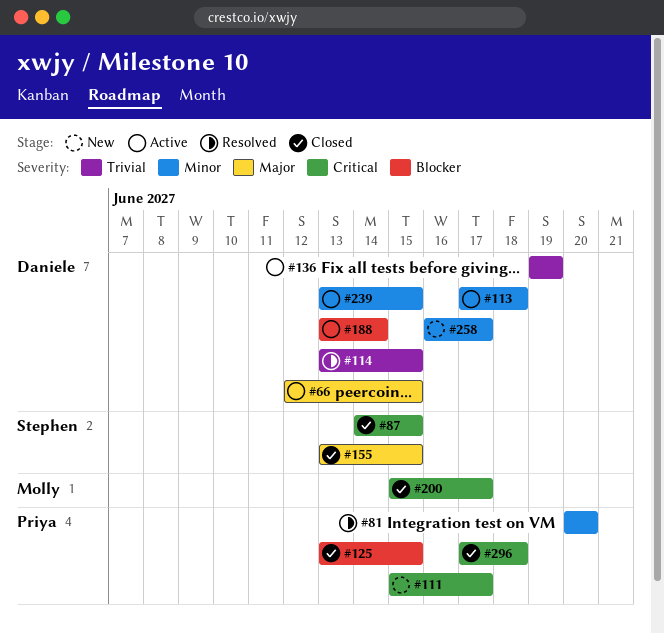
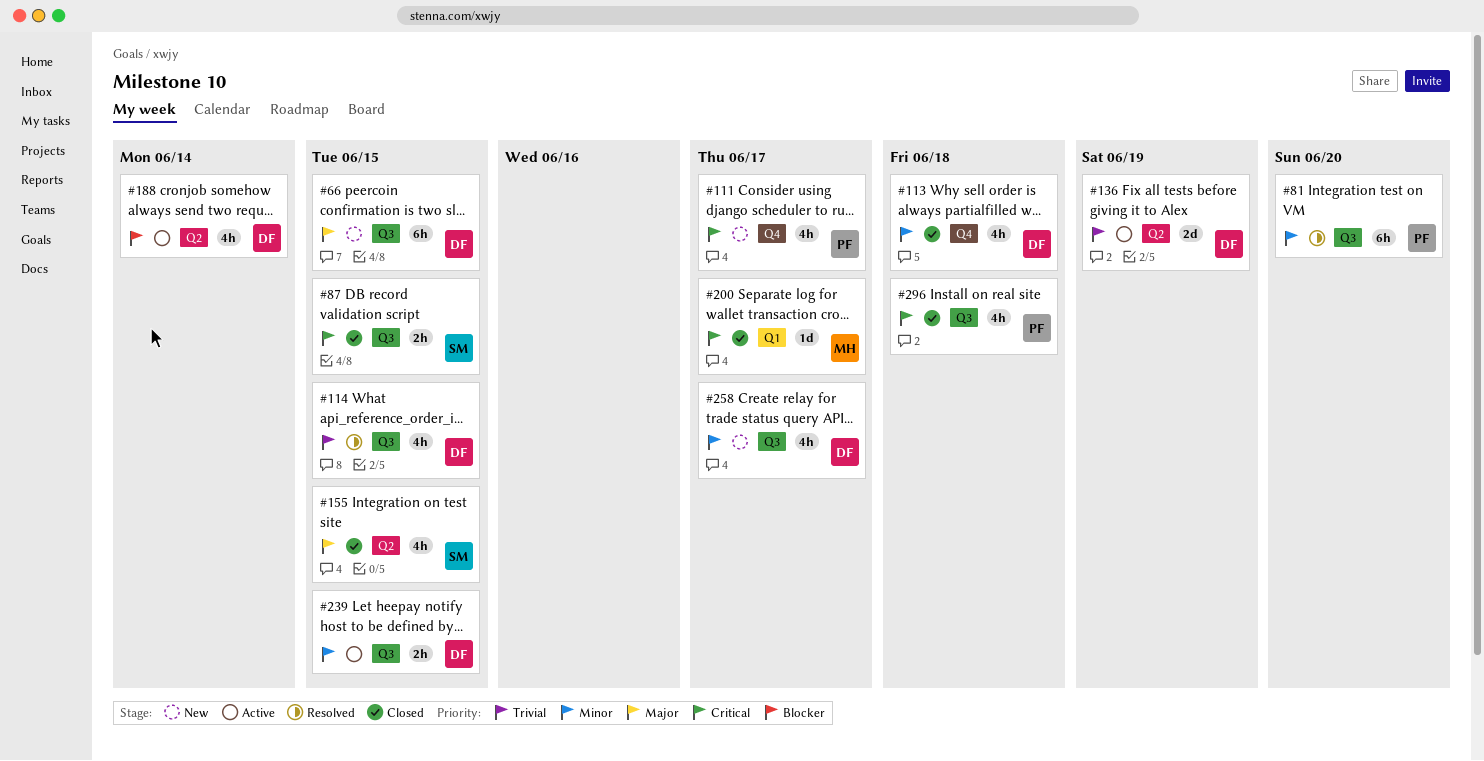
#66, status: Active -> New
#113, status: Active -> Closed
#125: present -> none

